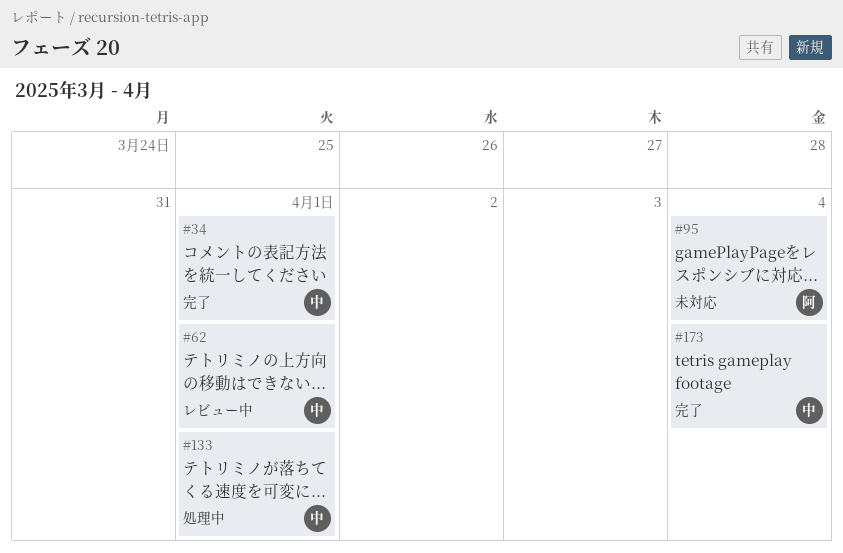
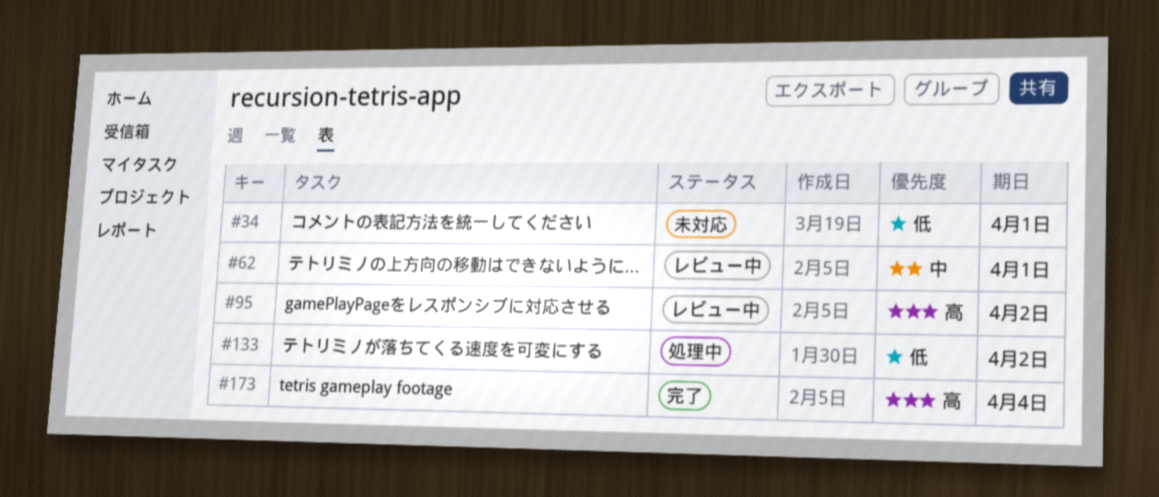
#34, status: 完了 -> 未対応
#95, status: 未対応 -> レビュー中
#95, due: Apr 4 -> Apr 2
#133, due: Apr 1 -> Apr 2

